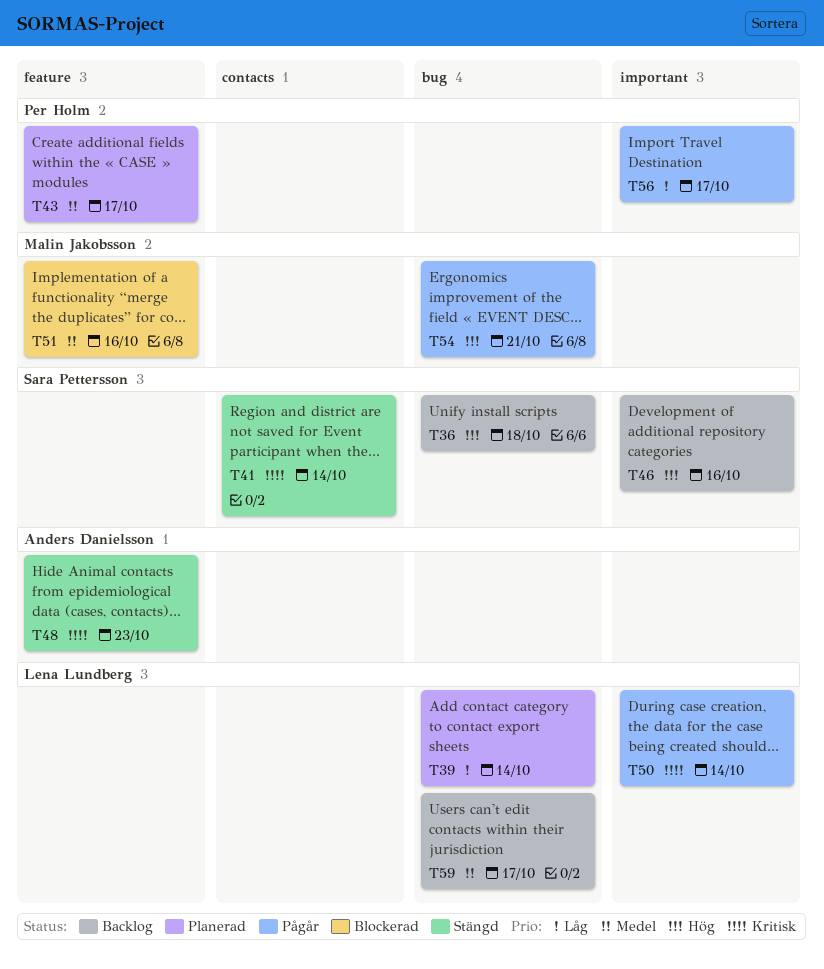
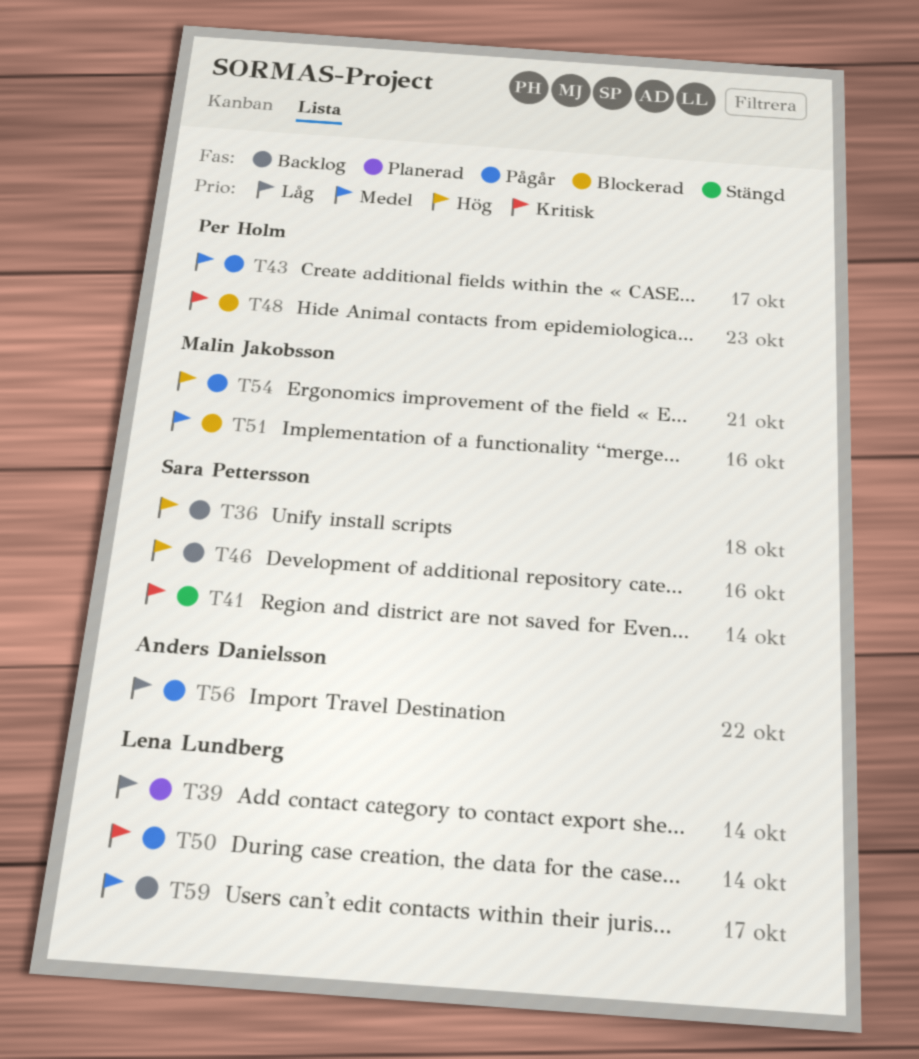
T43, status: Planerad -> Pågår
T48, status: Stängd -> Blockerad
T48, owner: Anders Danielsson -> Per Holm
T56, owner: Per Holm -> Anders Danielsson
T56, due: Oct 17 -> Oct 22

